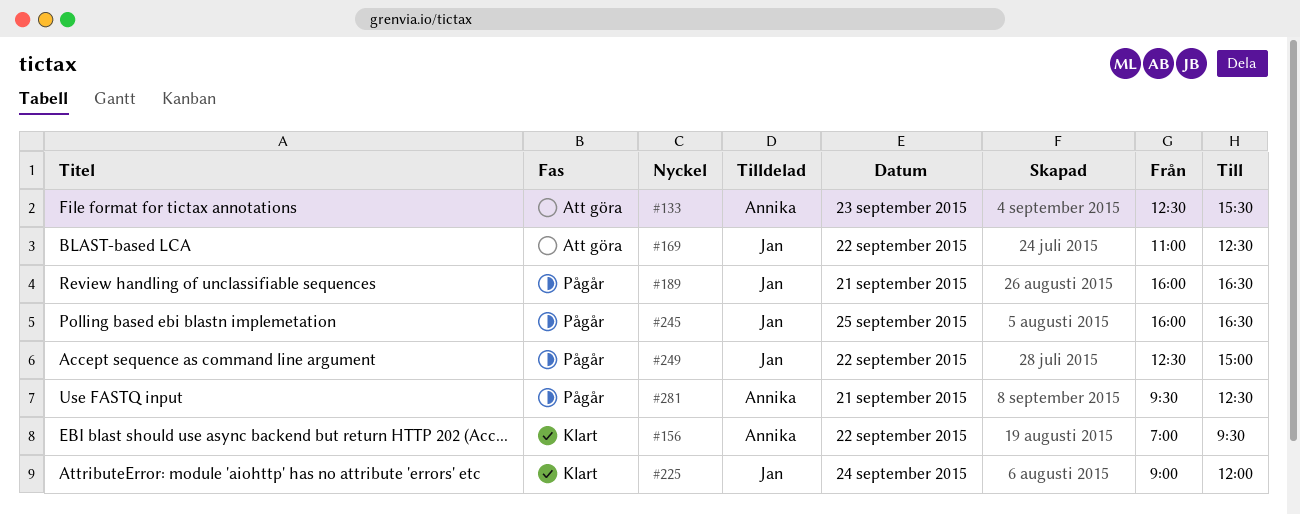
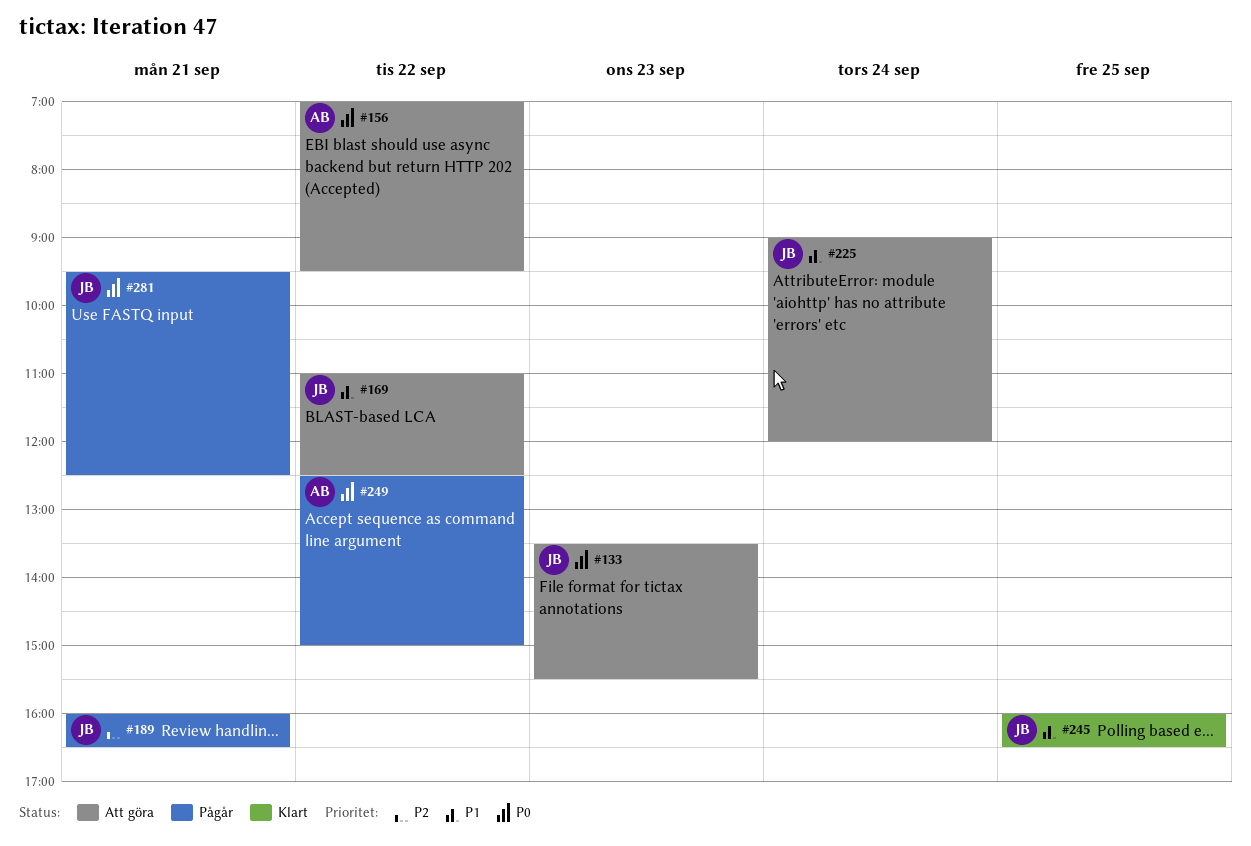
#133, owner: Annika -> Jan
#133, begins: 12:30 -> 13:30
#156, status: Klart -> Att göra
#225, status: Klart -> Att göra
#245, status: Pågår -> Klart
#249, owner: Jan -> Annika
#281, owner: Annika -> Jan

